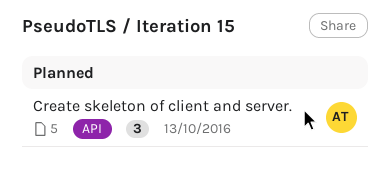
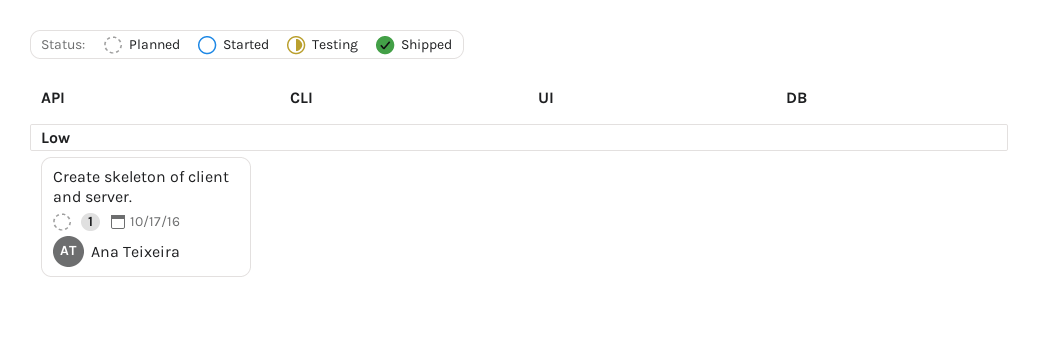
Create skeleton of client and server., estimate: 3 -> 1
Create skeleton of client and server., due: Oct 13 -> Oct 17

